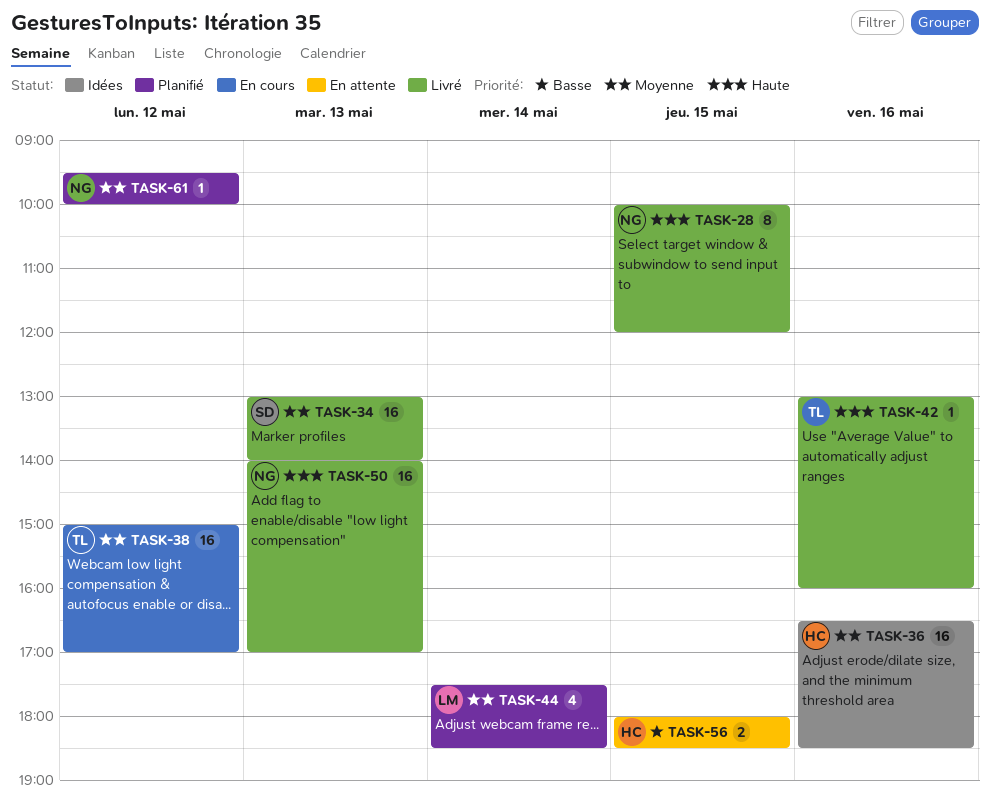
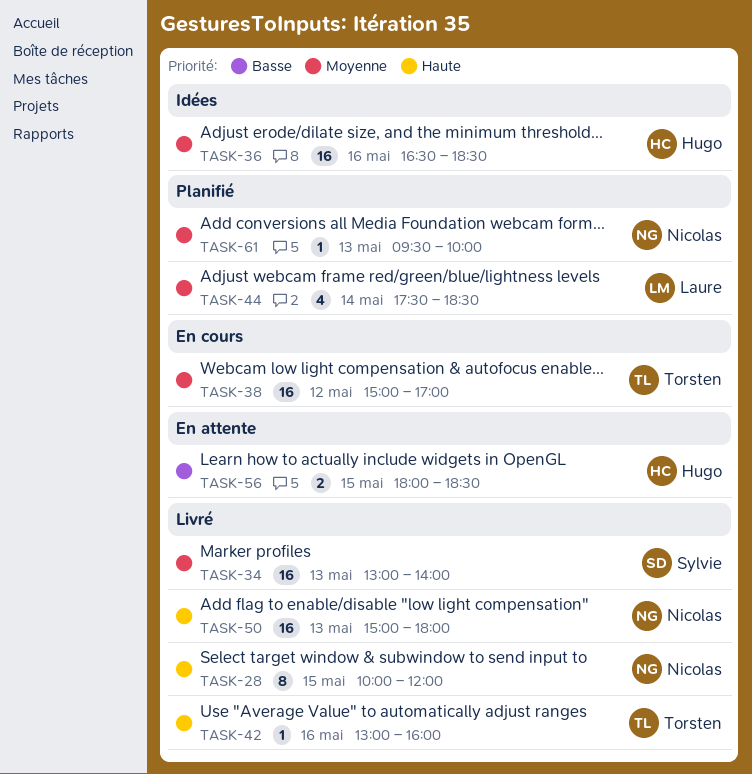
TASK-50, begins: 14:00 -> 15:00
TASK-50, ends: 17:00 -> 18:00
TASK-61, day: May 12 -> May 13

